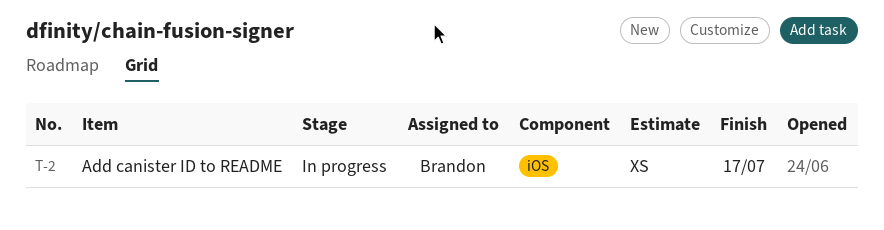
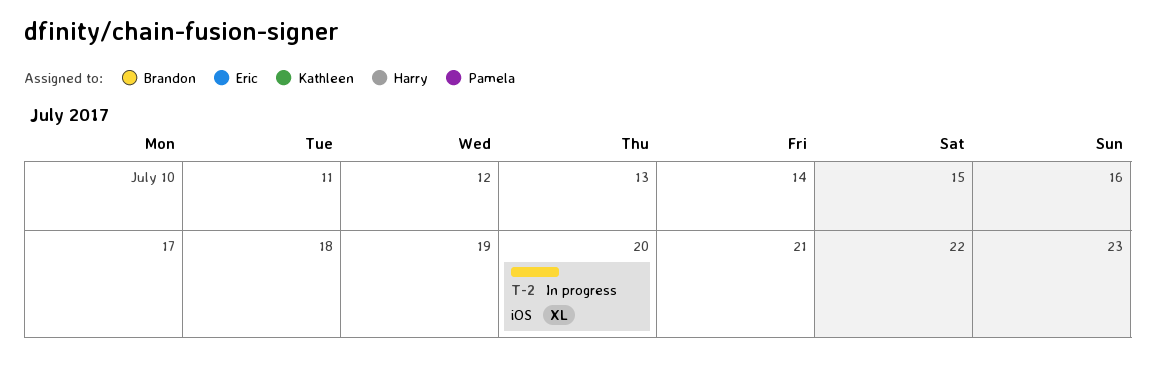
T-2, estimate: XS -> XL
T-2, due: Jul 17 -> Jul 20

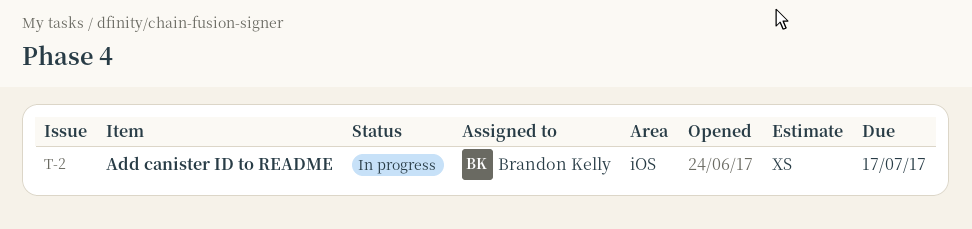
T-2, estimate: XL -> XS
T-2, due: Jul 20 -> Jul 17

